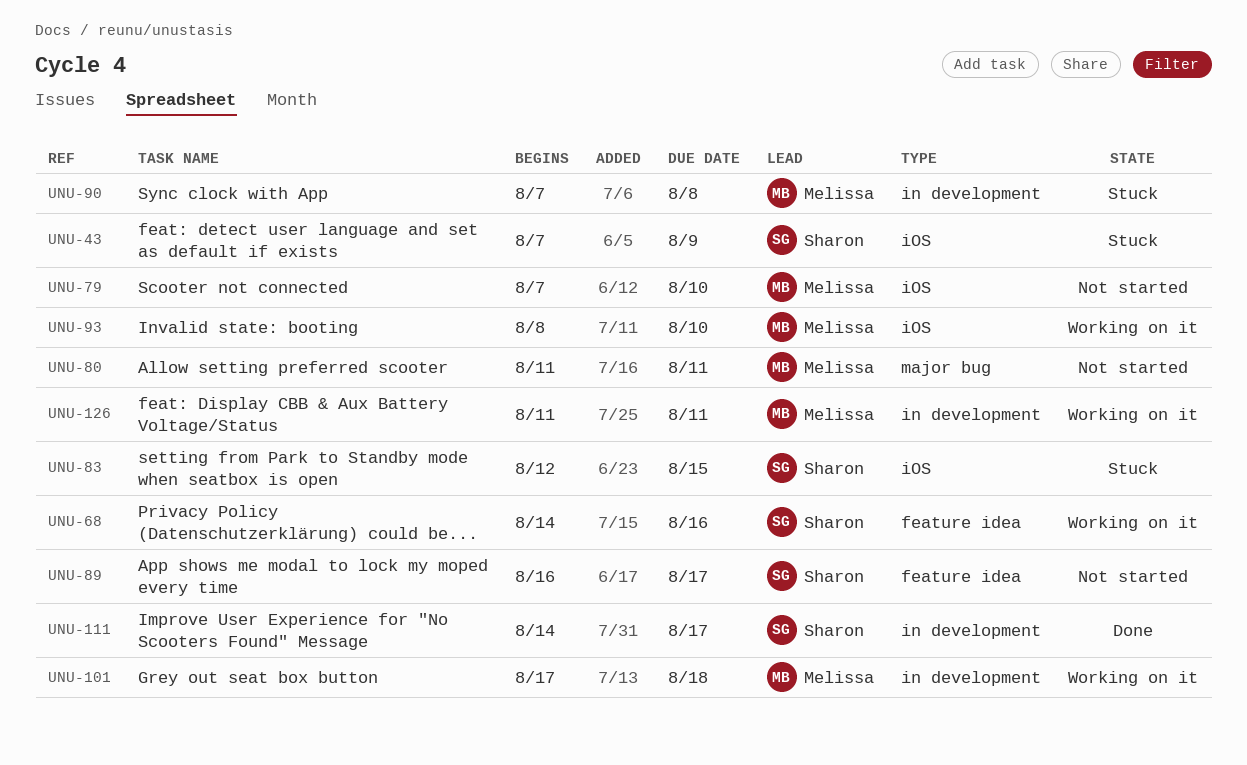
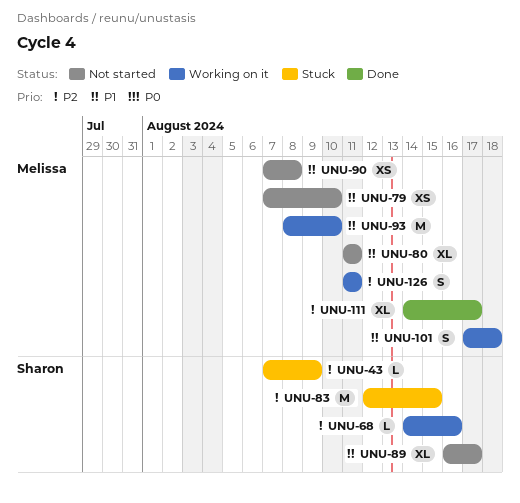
UNU-90, status: Stuck -> Not started
UNU-111, owner: Sharon -> Melissa

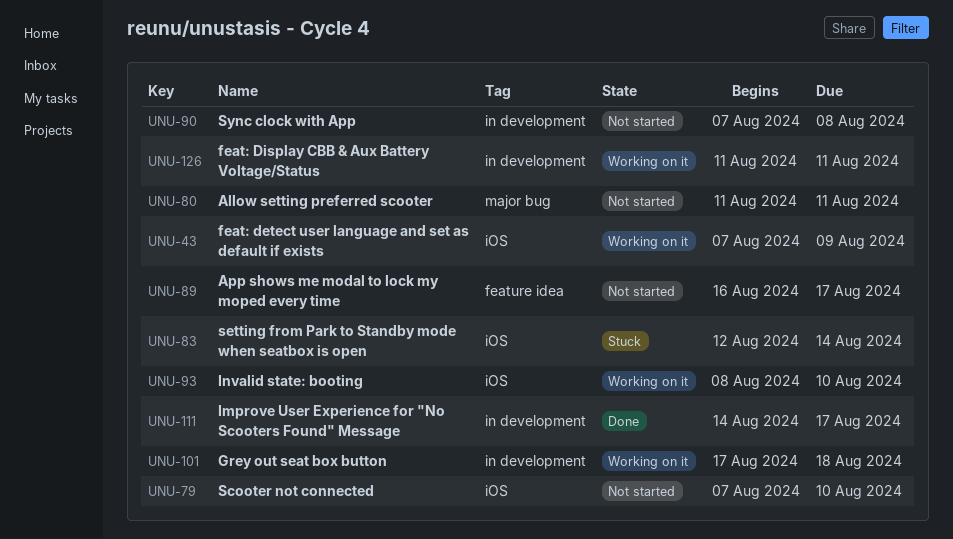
UNU-43, status: Stuck -> Working on it
UNU-68: present -> none
UNU-83, due: Aug 15 -> Aug 14

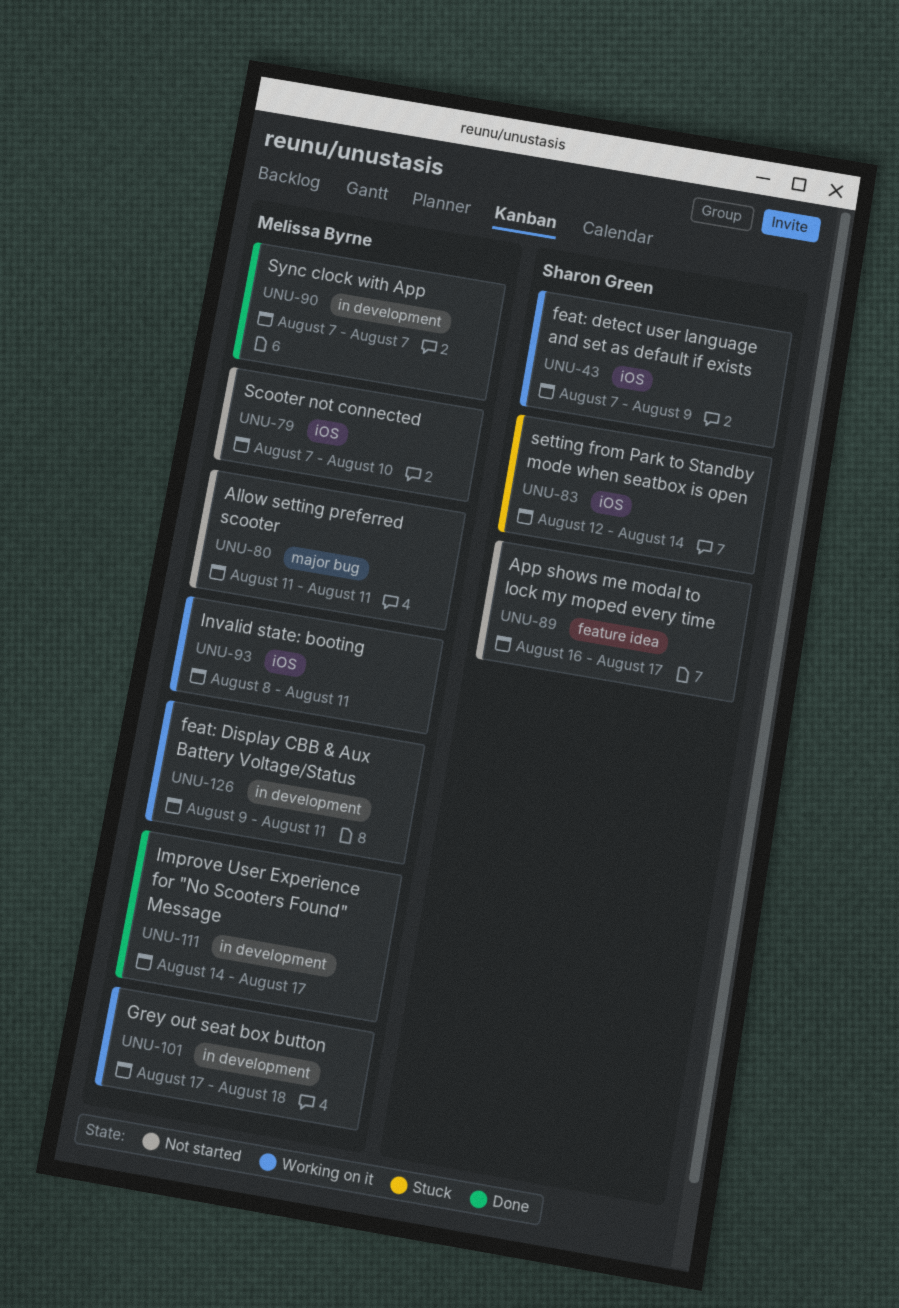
UNU-90, status: Not started -> Done
UNU-90, due: Aug 8 -> Aug 7
UNU-93, due: Aug 10 -> Aug 11
UNU-126, start: Aug 11 -> Aug 9

